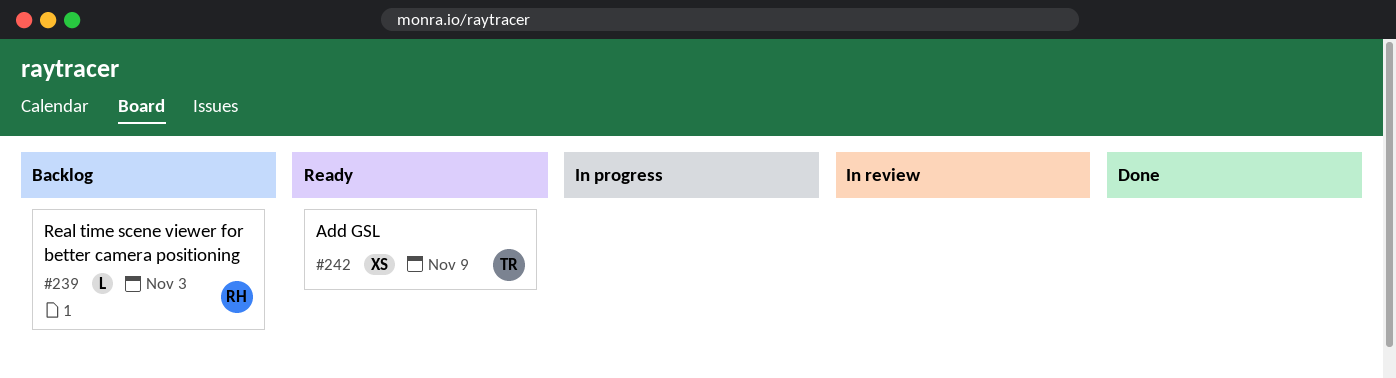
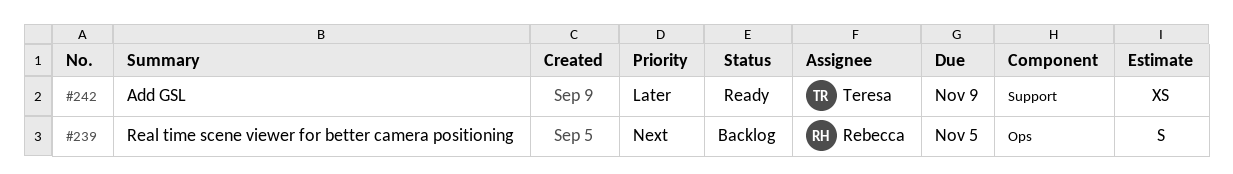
#239, estimate: L -> S
#239, due: Nov 3 -> Nov 5

